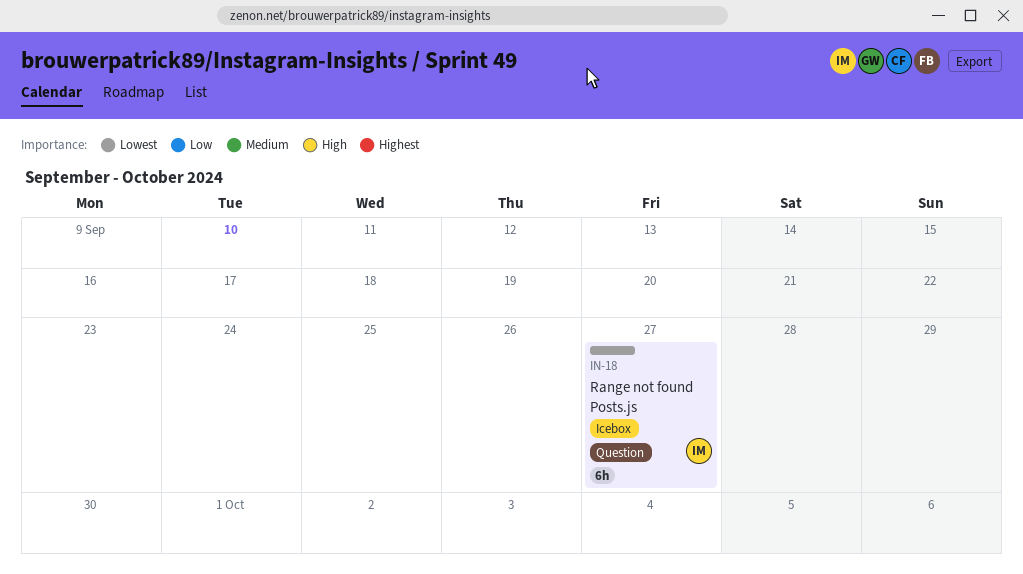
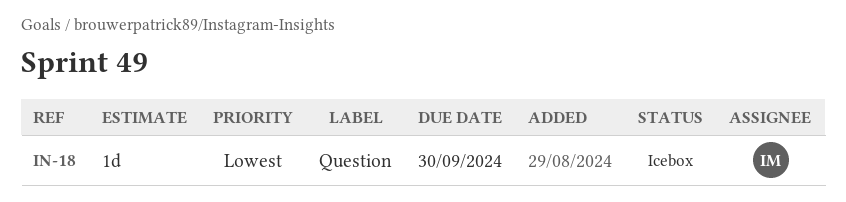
IN-18, estimate: 6h -> 1d
IN-18, due: Sep 27 -> Sep 30

